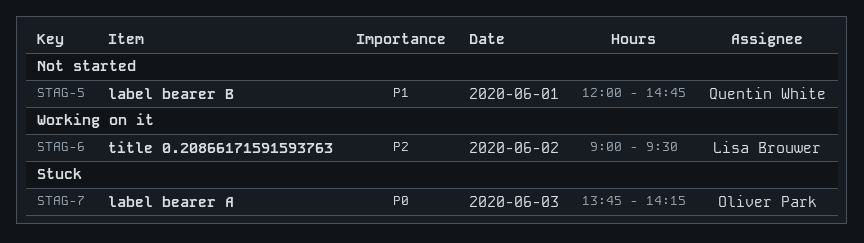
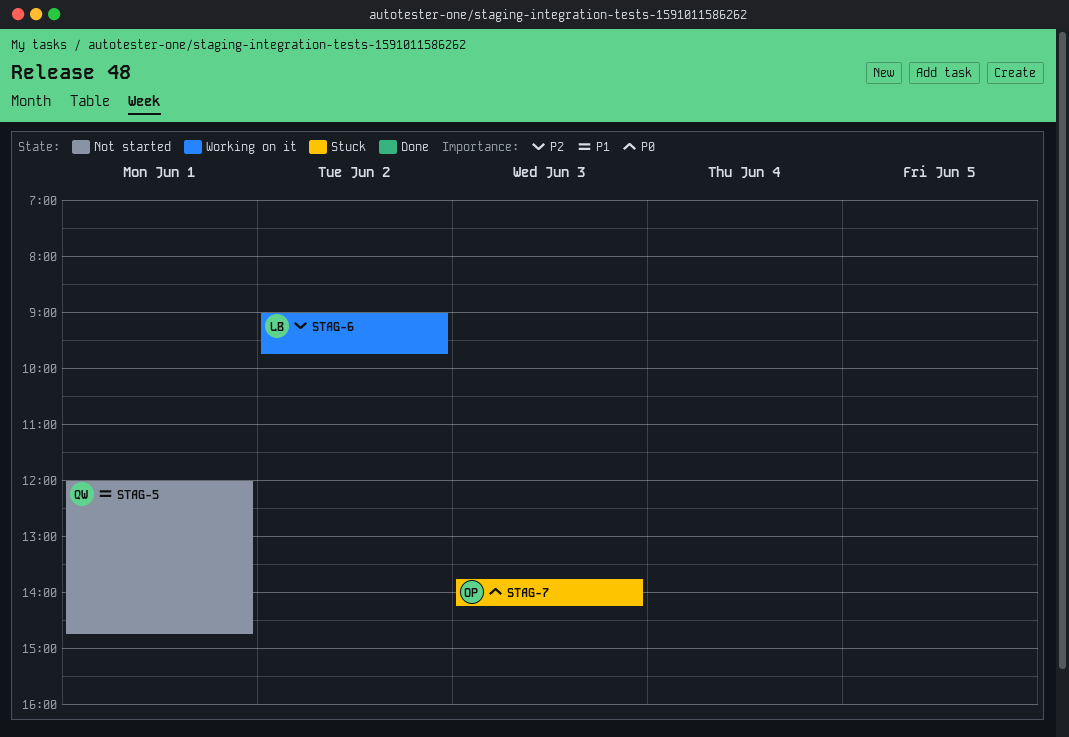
STAG-6, ends: 09:30 -> 09:45

